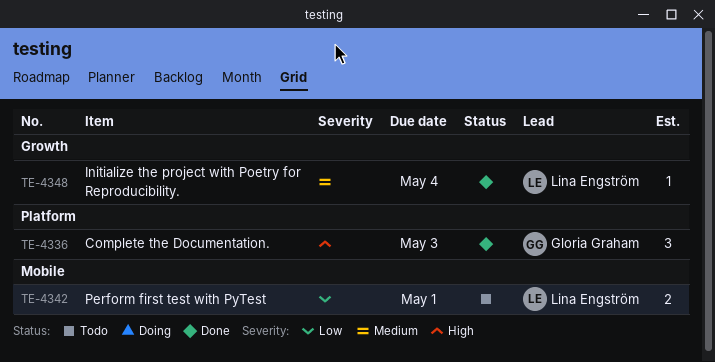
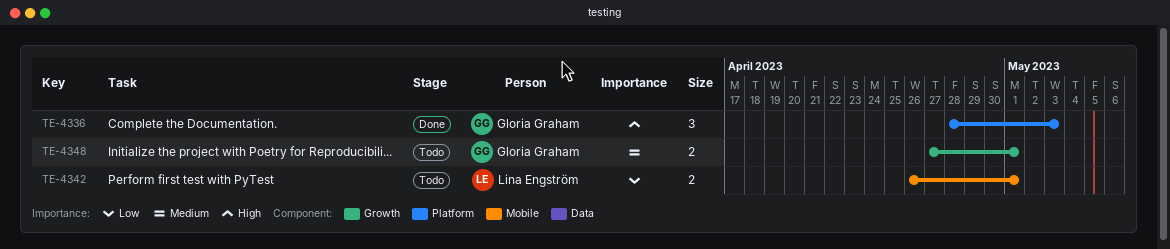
TE-4348, status: Done -> Todo
TE-4348, owner: Lina Engström -> Gloria Graham
TE-4348, estimate: 1 -> 2
TE-4348, due: May 4 -> May 1

